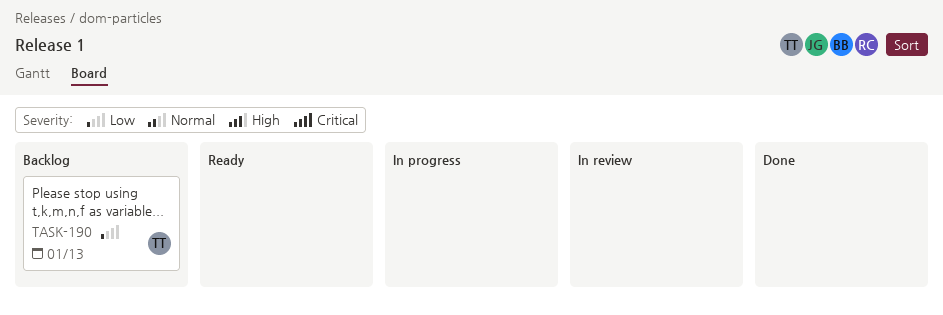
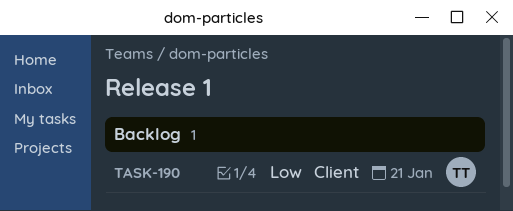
TASK-190, due: Jan 13 -> Jan 21

